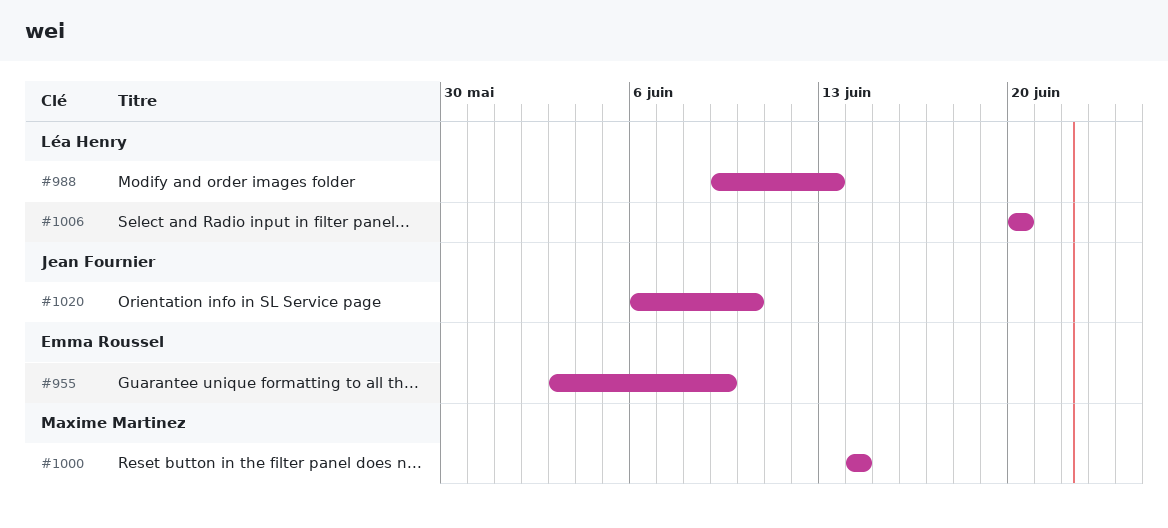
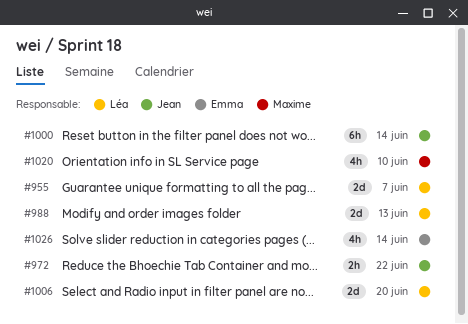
#955, owner: Emma Roussel -> Léa Henry
#955, due: Jun 9 -> Jun 7
#972: none -> present
#1000, owner: Maxime Martinez -> Jean Fournier
#1020, owner: Jean Fournier -> Maxime Martinez
#1026: none -> present

